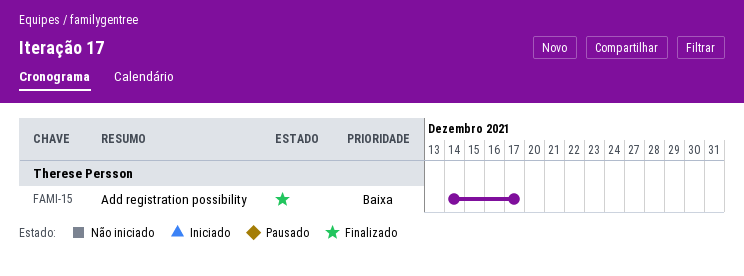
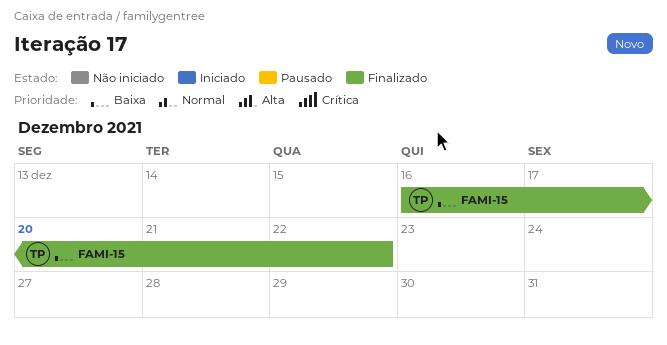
FAMI-15, start: Dec 14 -> Dec 16
FAMI-15, due: Dec 17 -> Dec 22

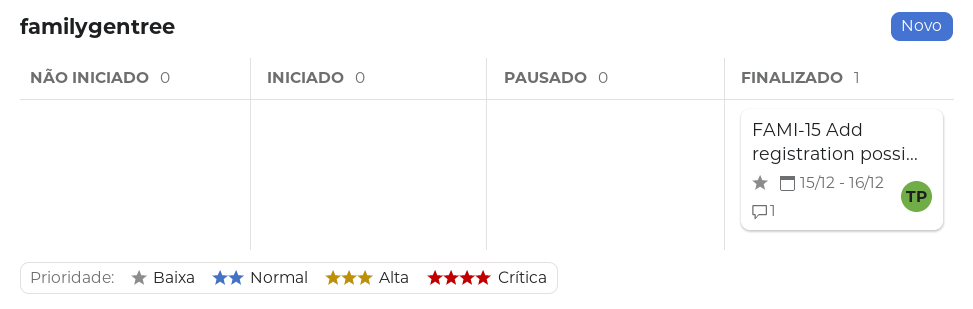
FAMI-15, start: Dec 16 -> Dec 15
FAMI-15, due: Dec 22 -> Dec 16

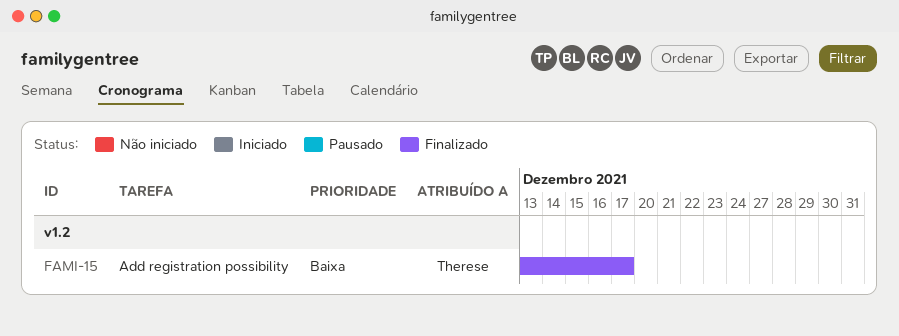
FAMI-15, start: Dec 15 -> Dec 13
FAMI-15, due: Dec 16 -> Dec 17

